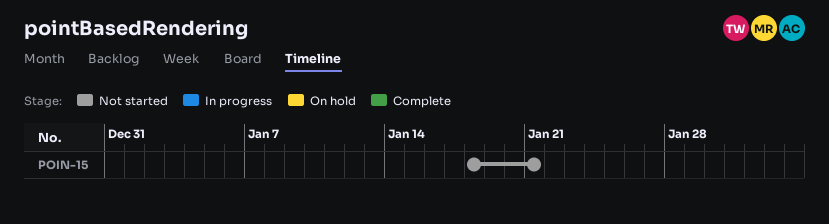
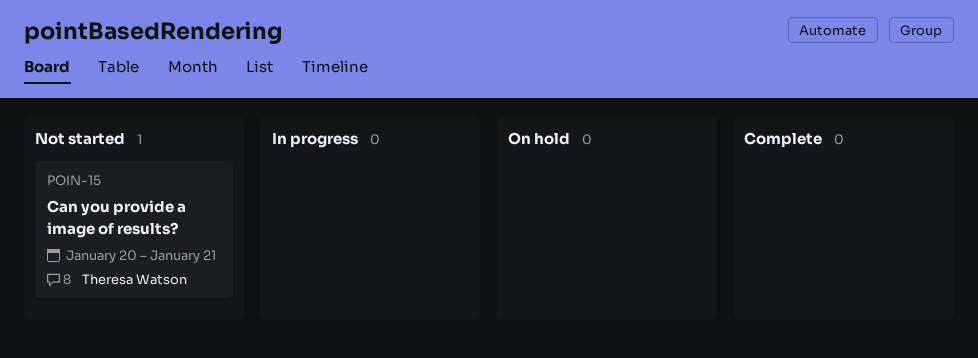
POIN-15, start: Jan 18 -> Jan 20

